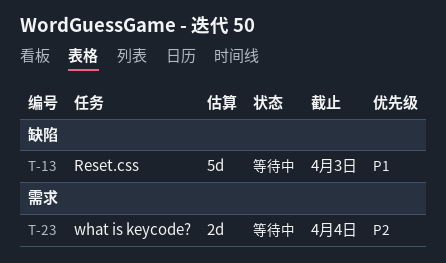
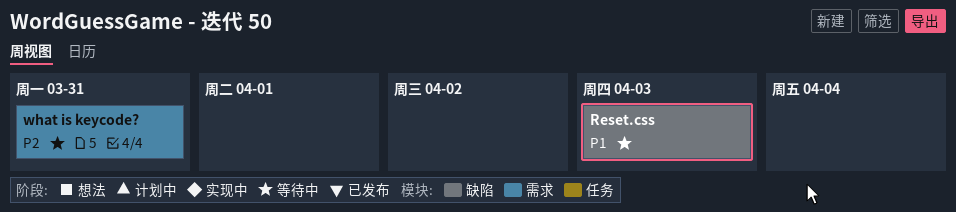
what is keycode?, due: Apr 4 -> Mar 31

